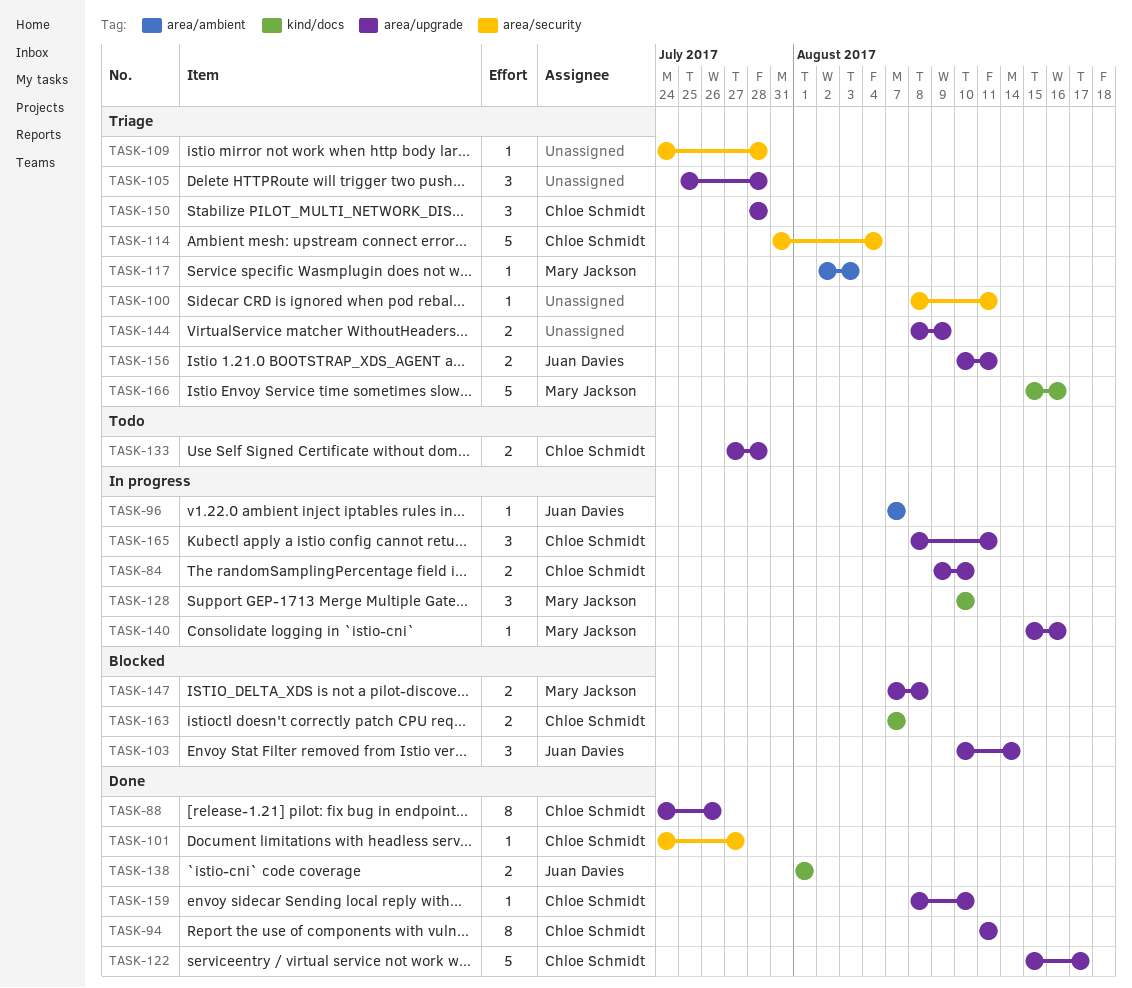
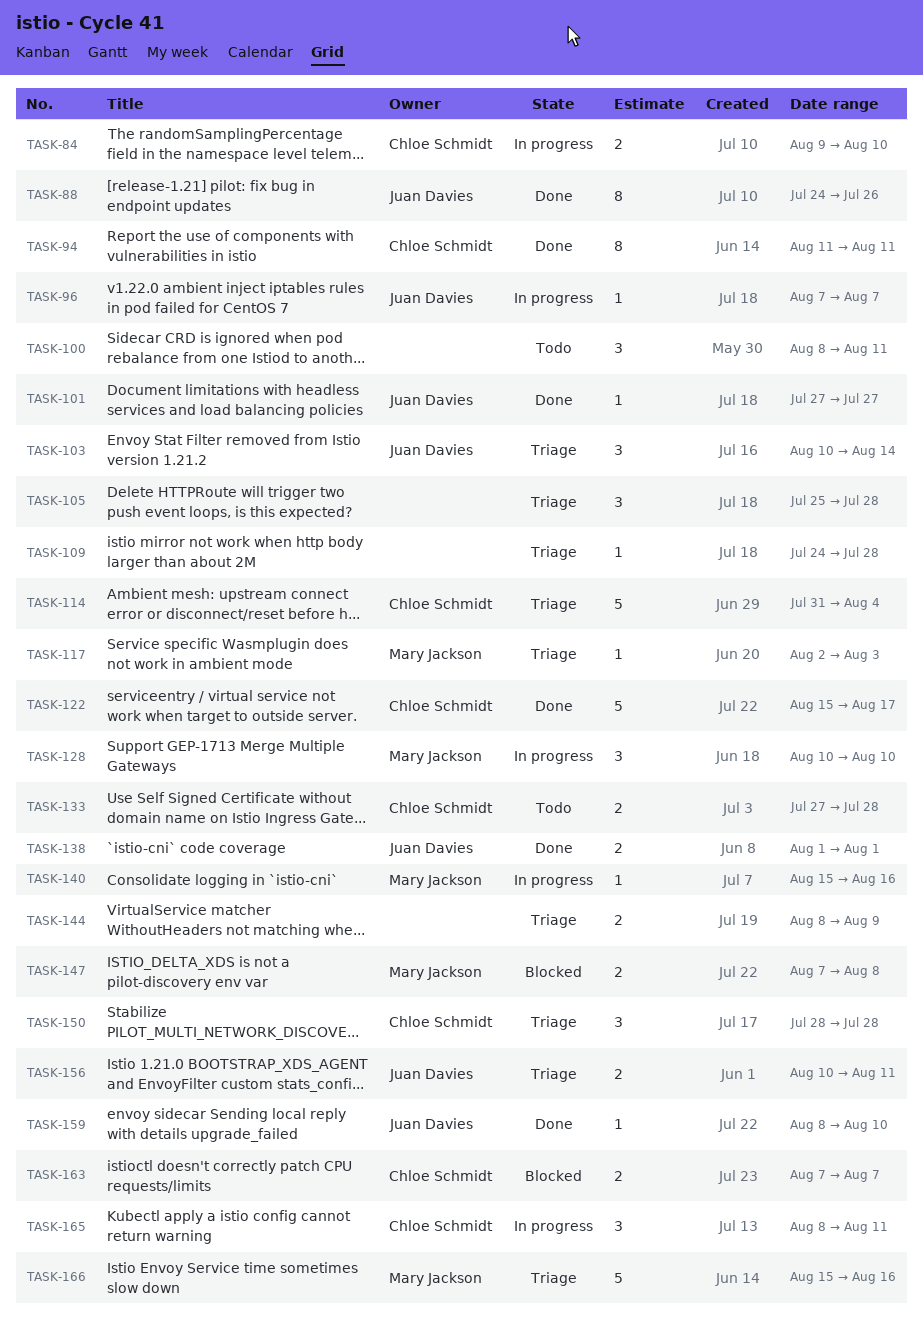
TASK-88, owner: Chloe Schmidt -> Juan Davies
TASK-100, status: Triage -> Todo
TASK-100, estimate: 1 -> 3
TASK-101, owner: Chloe Schmidt -> Juan Davies
TASK-101, start: Jul 24 -> Jul 27
TASK-103, status: Blocked -> Triage
TASK-159, owner: Chloe Schmidt -> Juan Davies

